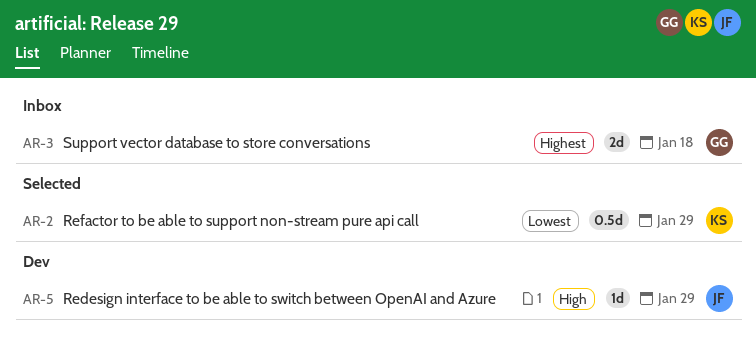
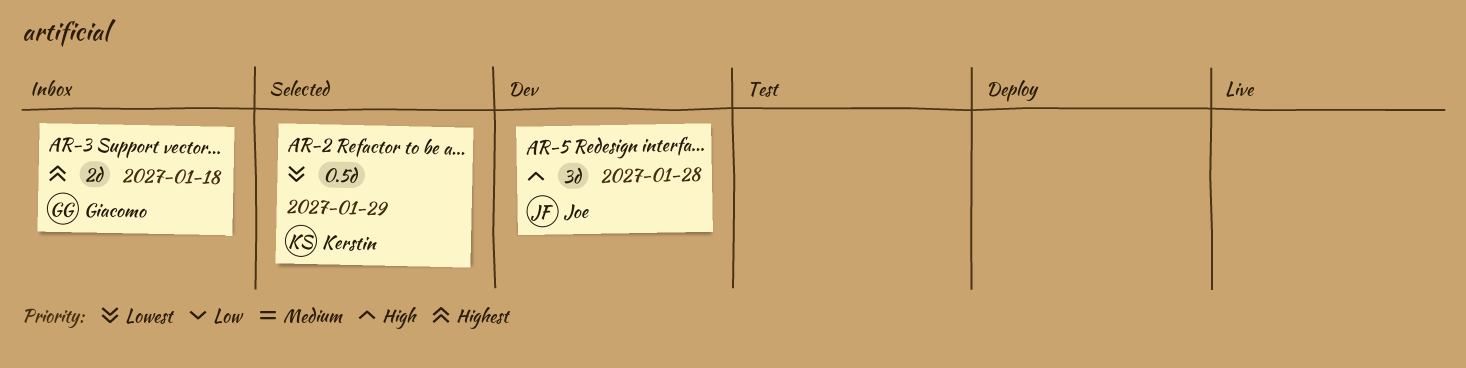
AR-5, estimate: 1d -> 3d
AR-5, due: Jan 29 -> Jan 28

